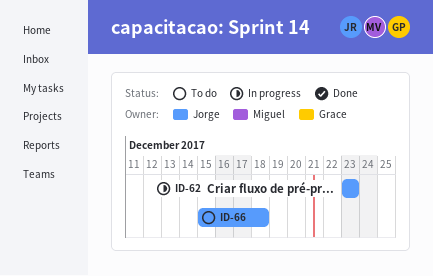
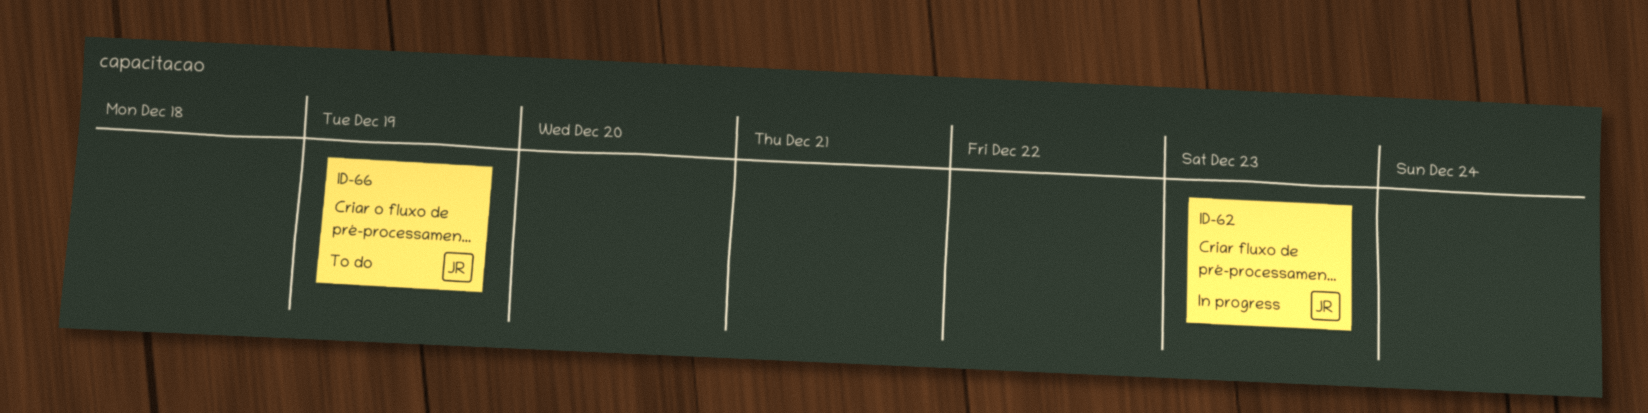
ID-66, due: Dec 18 -> Dec 19

